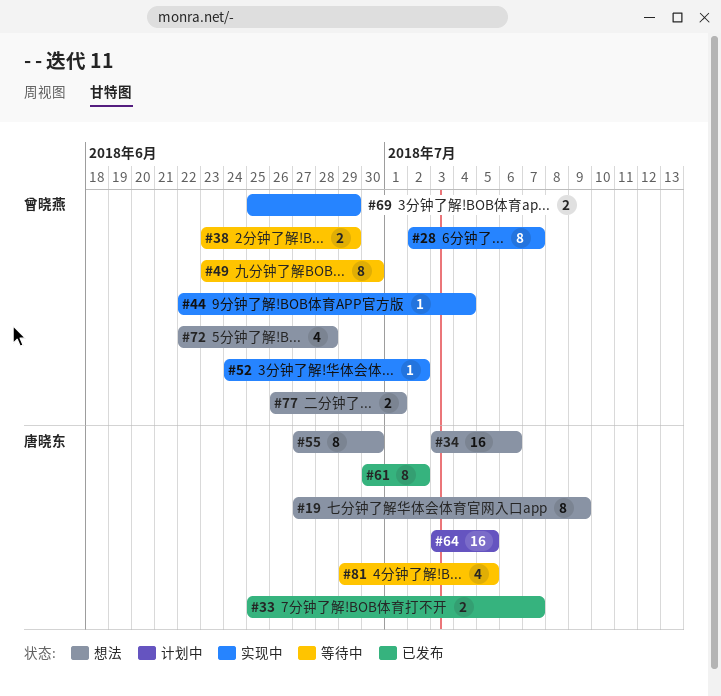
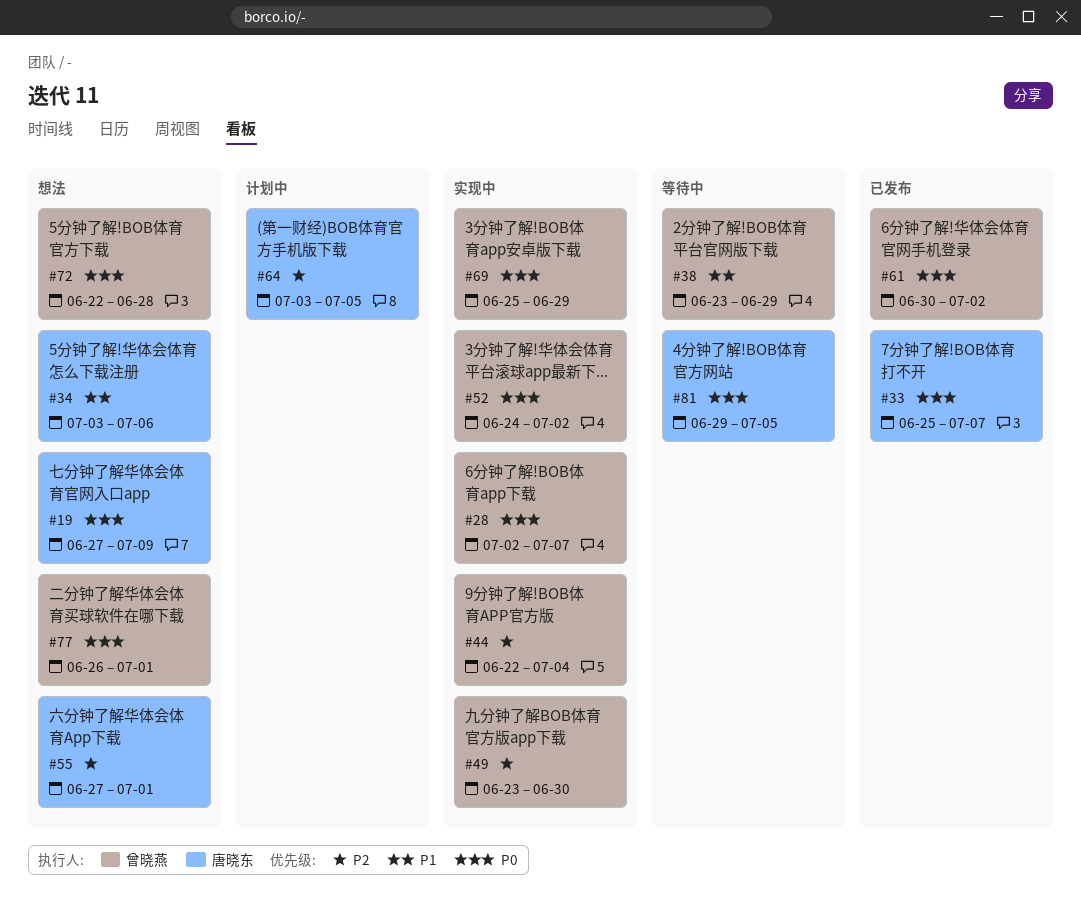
#49, status: 等待中 -> 实现中
#55, due: Jun 30 -> Jul 1
#61, owner: 唐晓东 -> 曾晓燕

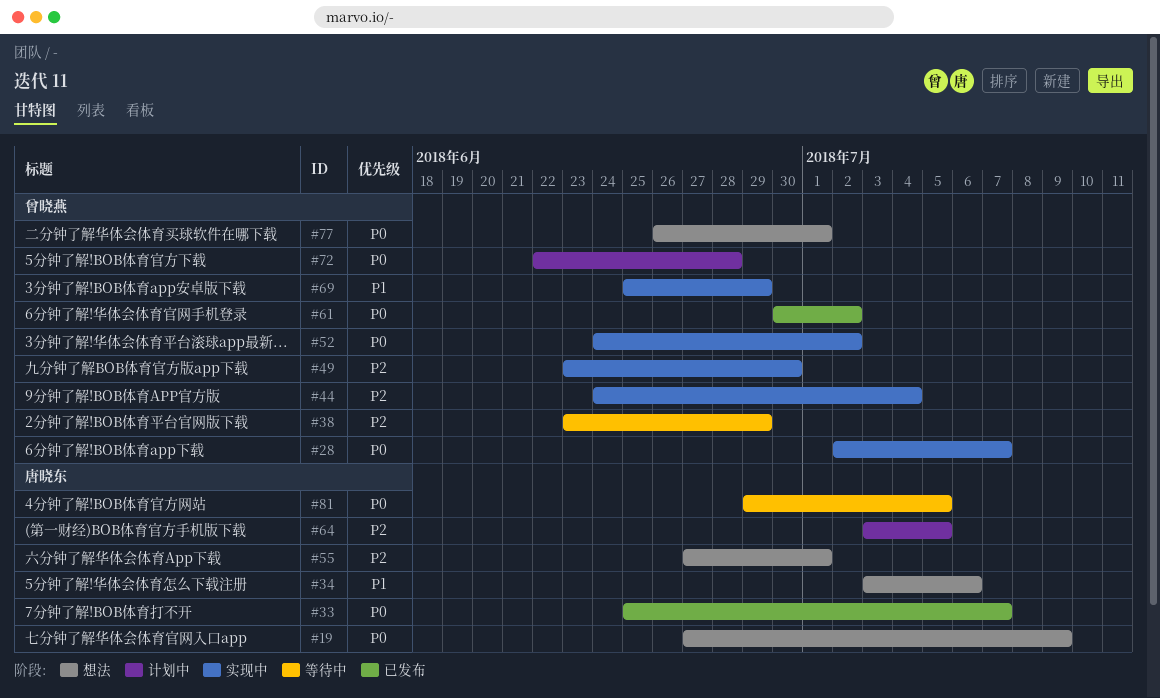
#38, priority: P1 -> P2
#44, start: Jun 22 -> Jun 24
#69, priority: P0 -> P1
#72, status: 想法 -> 计划中

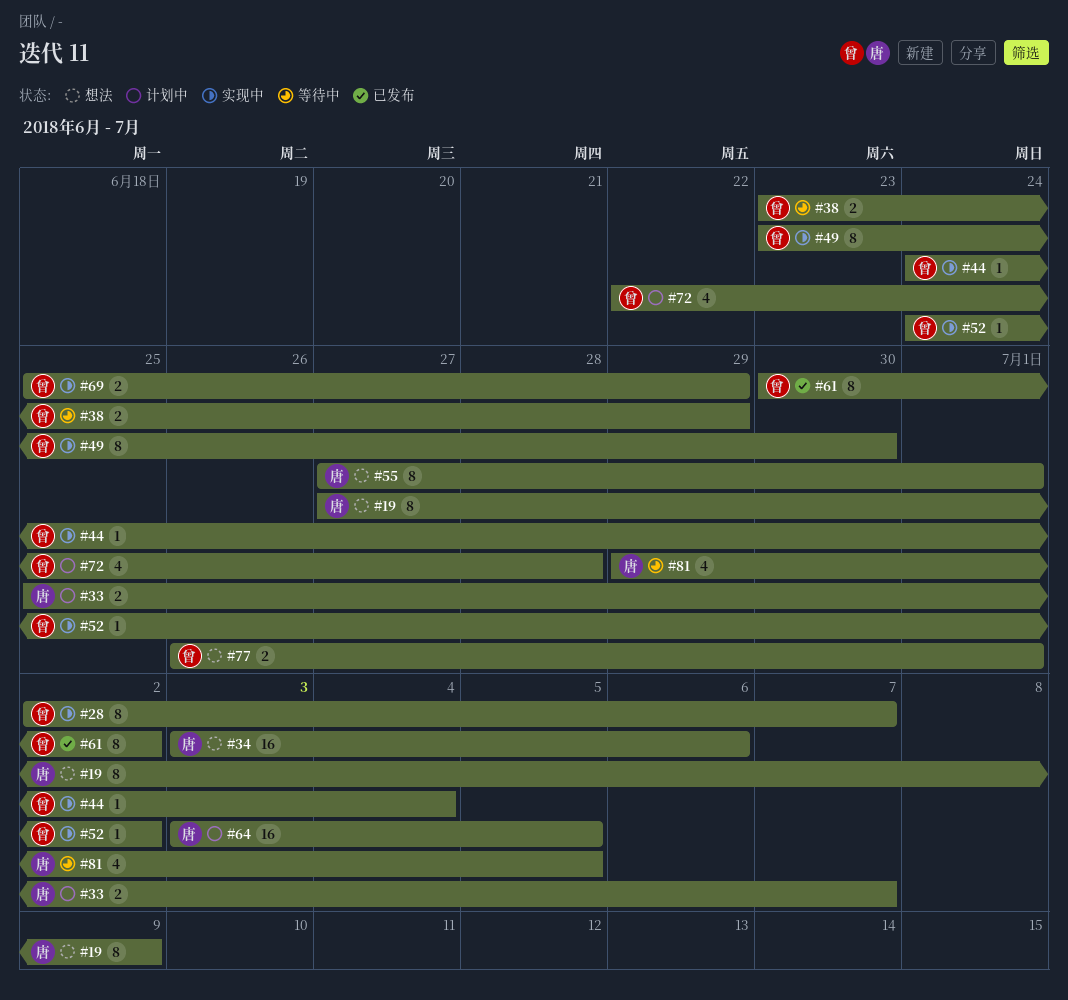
#33, status: 已发布 -> 计划中

